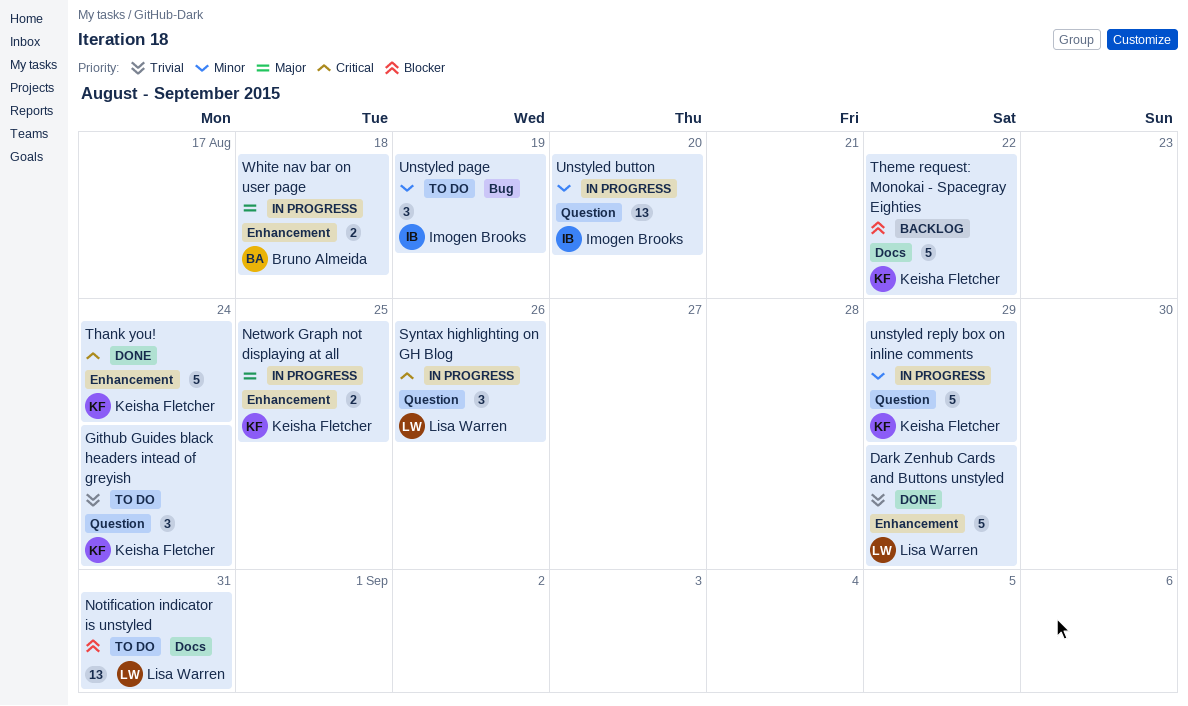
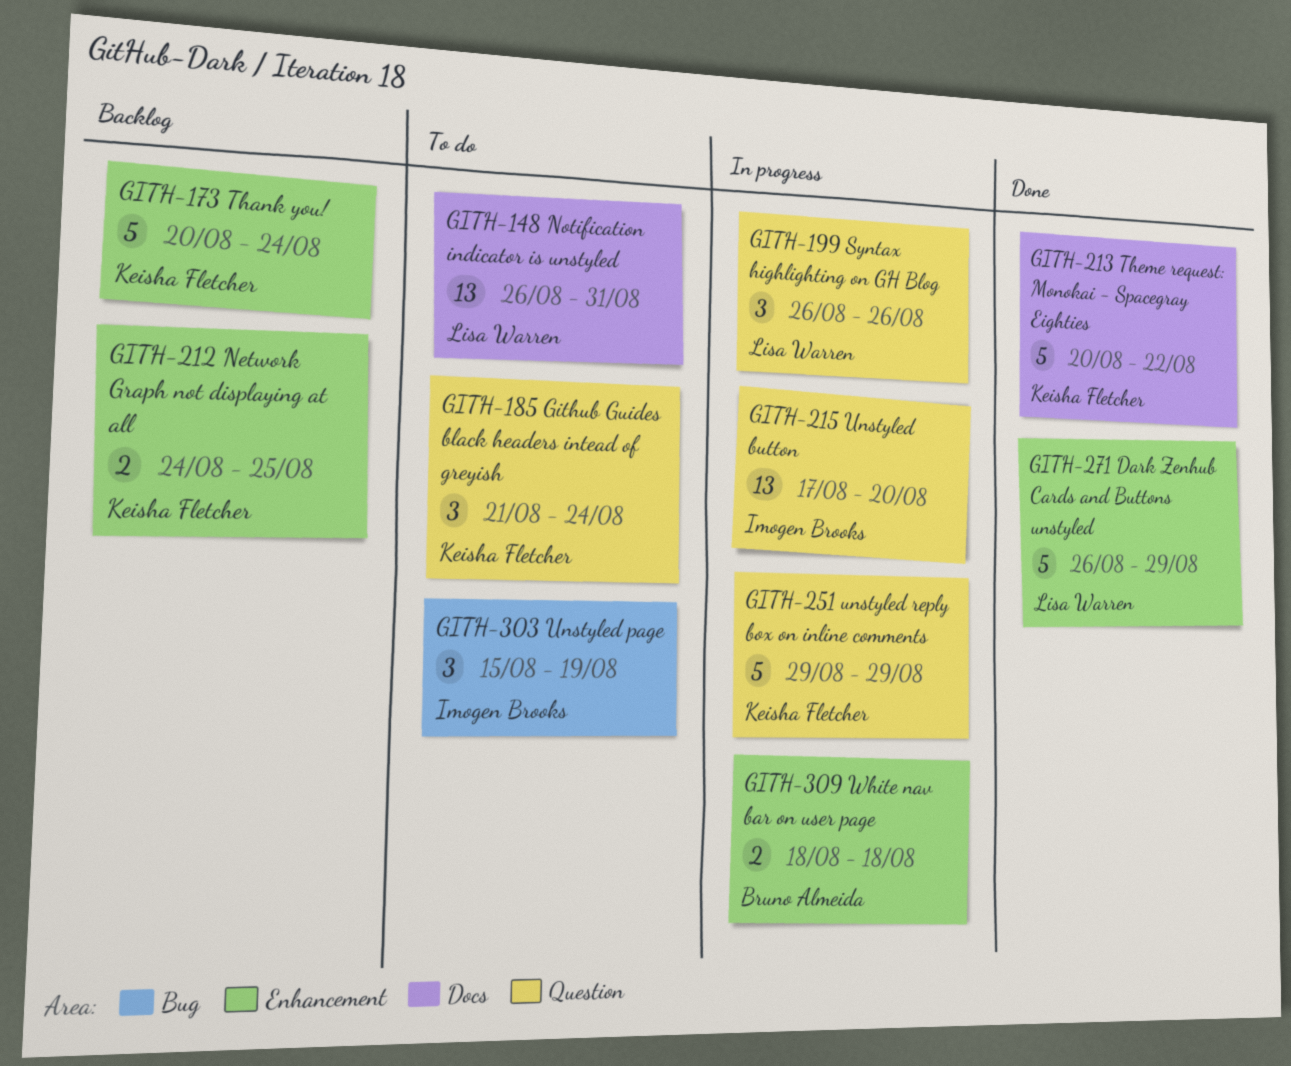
Network Graph not displaying at all, status: In progress -> Backlog
Thank you!, status: Done -> Backlog
Theme request: Monokai - Spacegray Eighties, status: Backlog -> Done

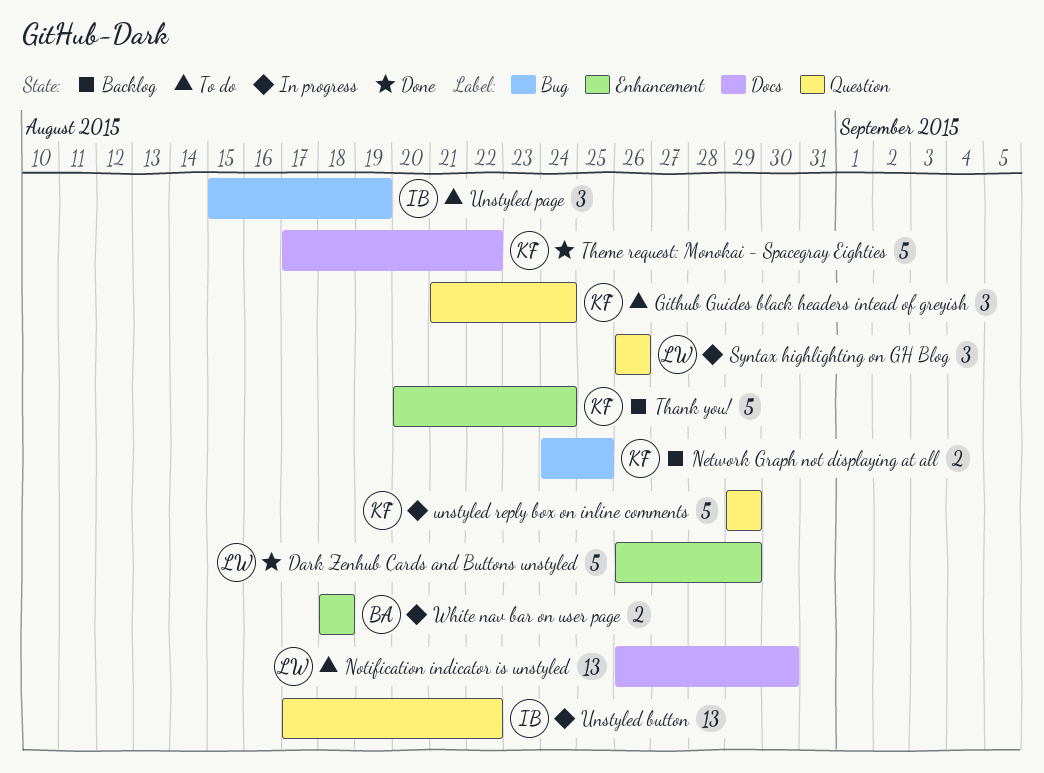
Network Graph not displaying at all, label: Enhancement -> Bug
Notification indicator is unstyled, due: Aug 31 -> Aug 30
Theme request: Monokai - Spacegray Eighties, start: Aug 20 -> Aug 17
Unstyled button, due: Aug 20 -> Aug 22

